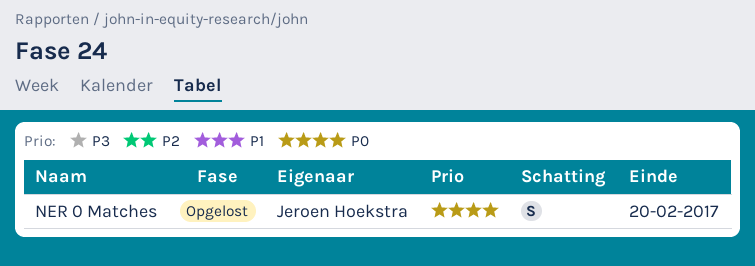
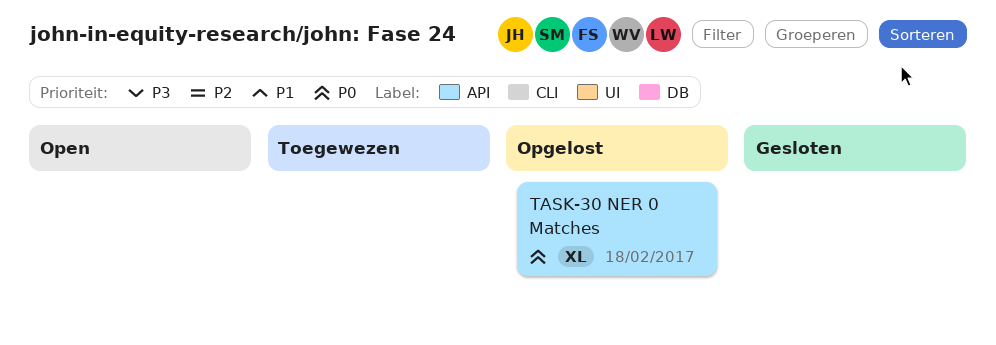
NER 0 Matches, estimate: S -> XL
NER 0 Matches, due: Feb 20 -> Feb 18

